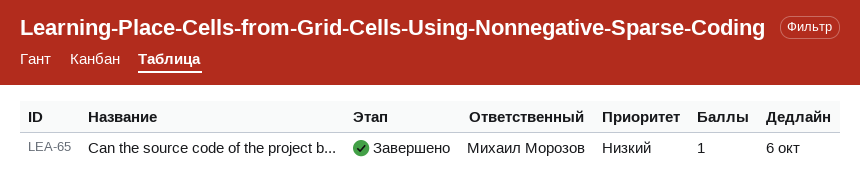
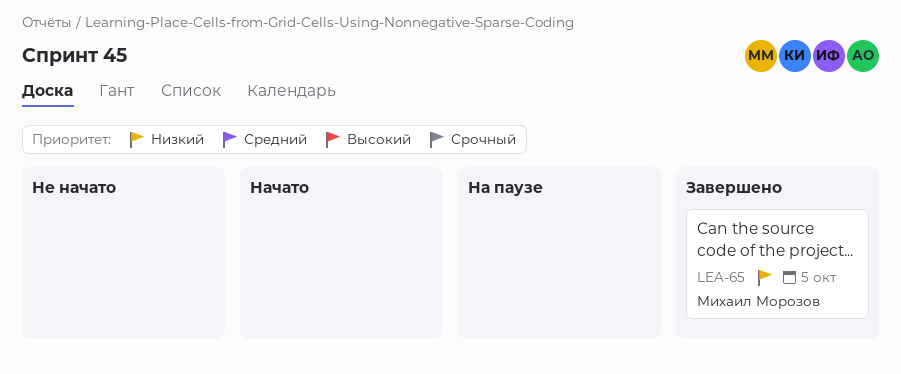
LEA-65, due: Oct 6 -> Oct 5

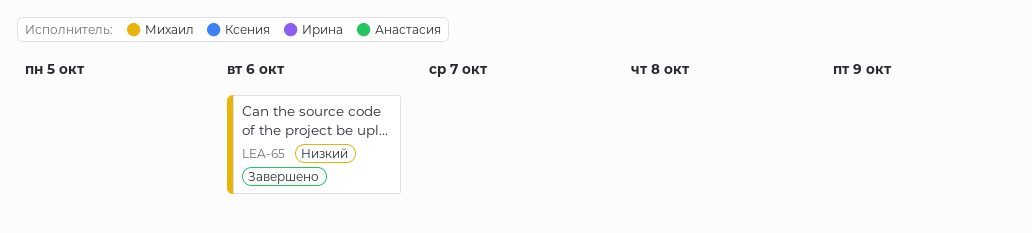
LEA-65, due: Oct 5 -> Oct 6

